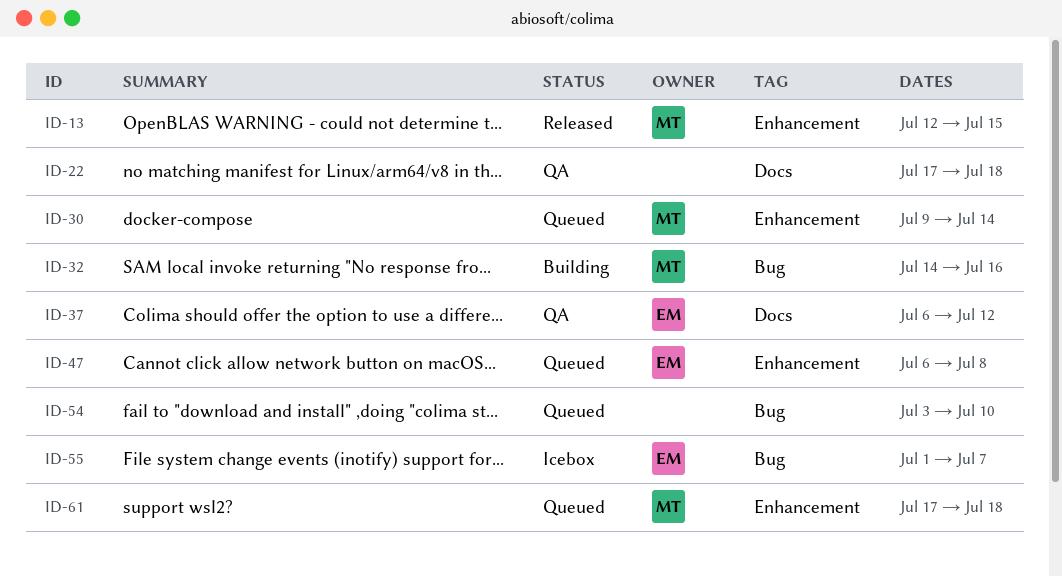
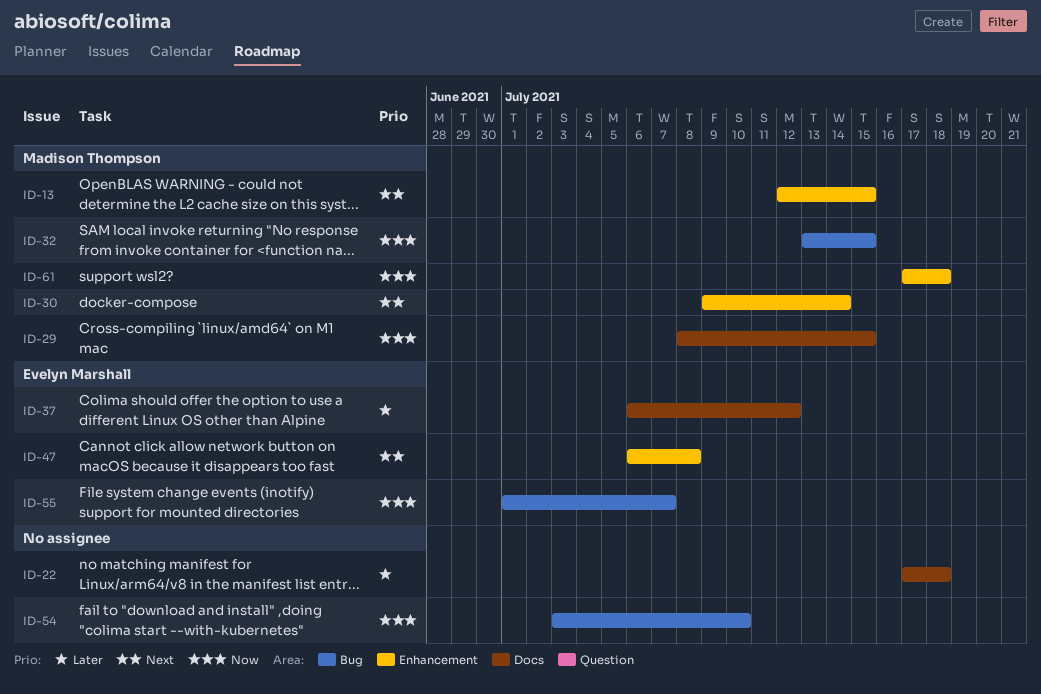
ID-29: none -> present
ID-32, start: Jul 14 -> Jul 13
ID-32, due: Jul 16 -> Jul 15

